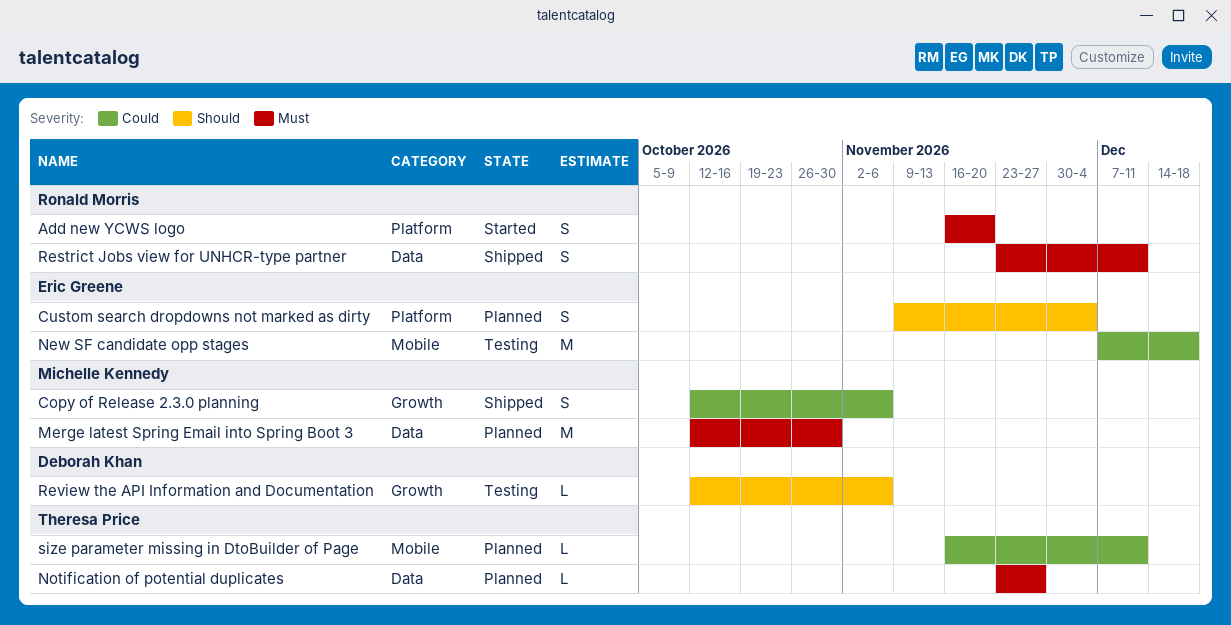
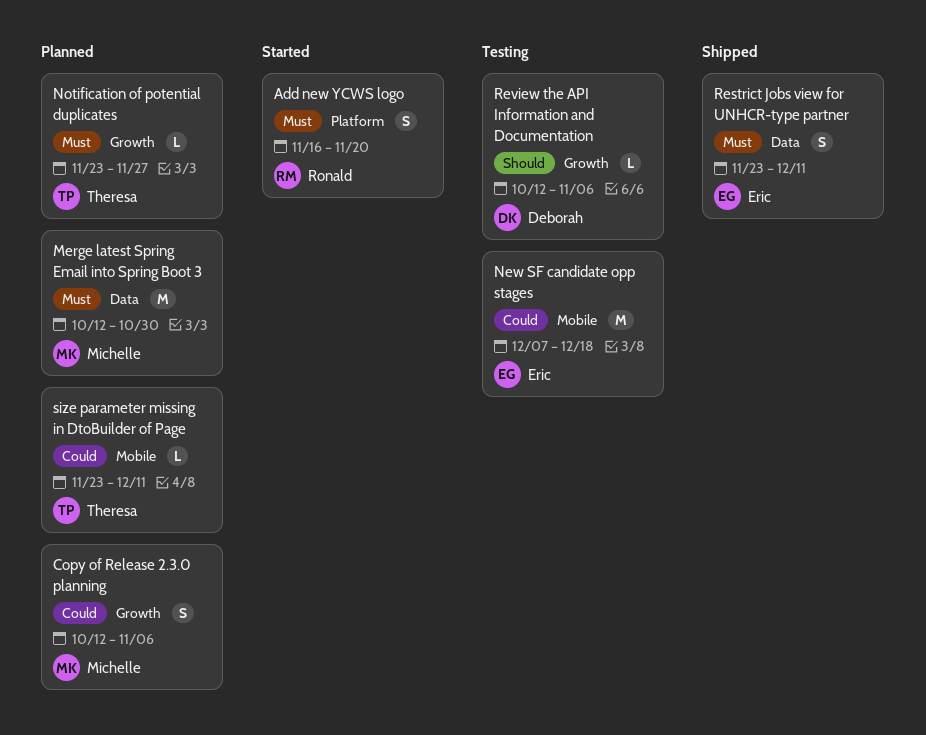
Copy of Release 2.3.0 planning, status: Shipped -> Planned
Custom search dropdowns not marked as dirty: present -> none
Notification of potential duplicates, label: Data -> Growth
Restrict Jobs view for UNHCR-type partner, owner: Ronald Morris -> Eric Greene
size parameter missing in DtoBuilder of Page, start: Nov 16 -> Nov 23

